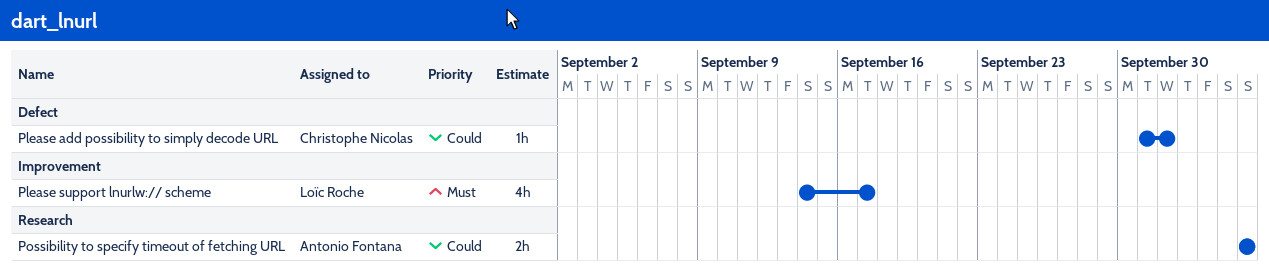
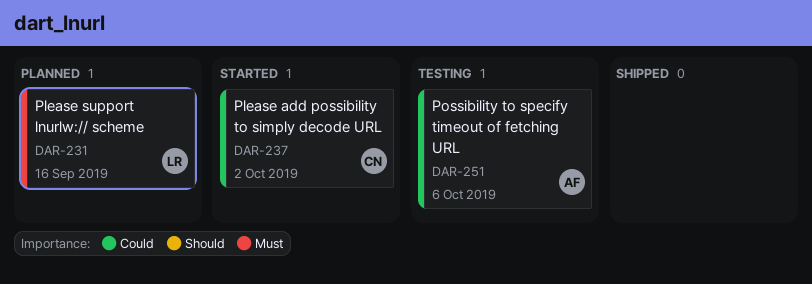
Please support lnurlw:// scheme, due: Sep 17 -> Sep 16

